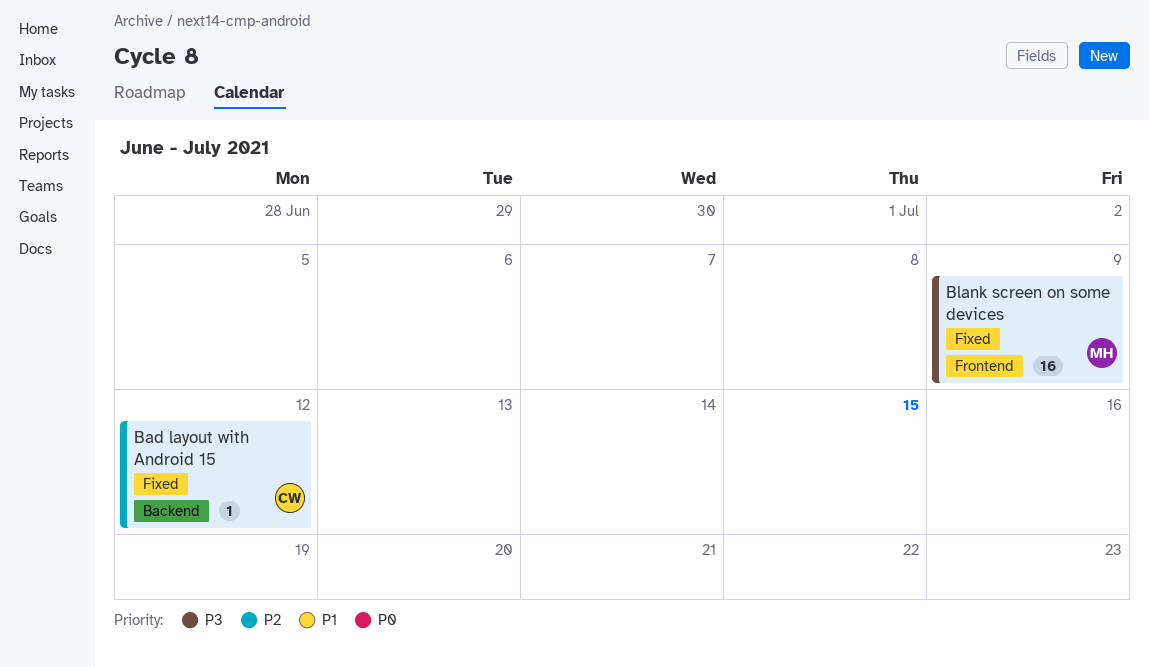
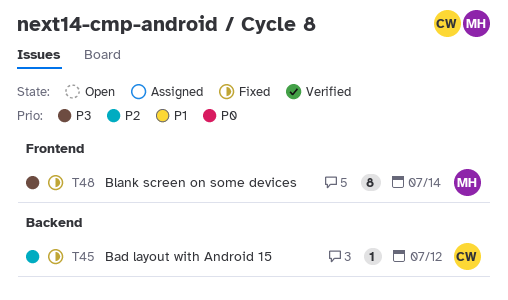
Blank screen on some devices, estimate: 16 -> 8
Blank screen on some devices, due: Jul 9 -> Jul 14

